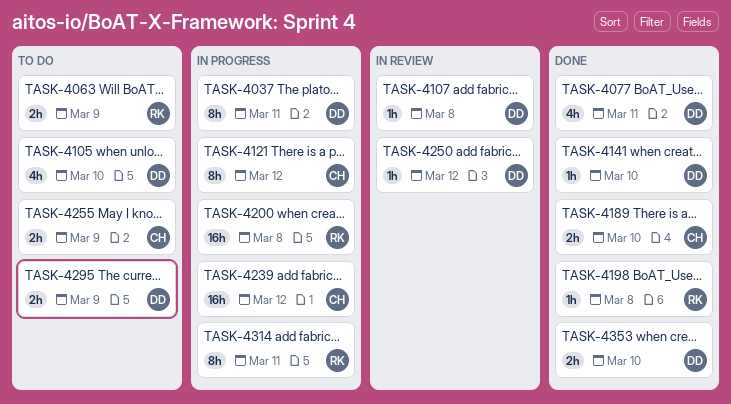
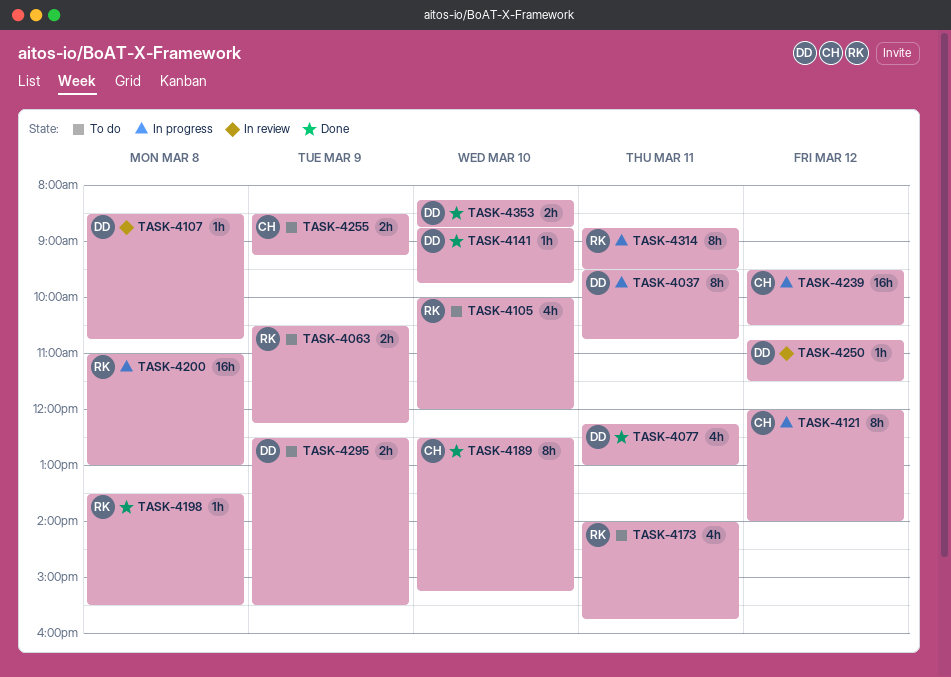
TASK-4105, owner: DD -> RK
TASK-4173: none -> present
TASK-4189, estimate: 2h -> 8h

